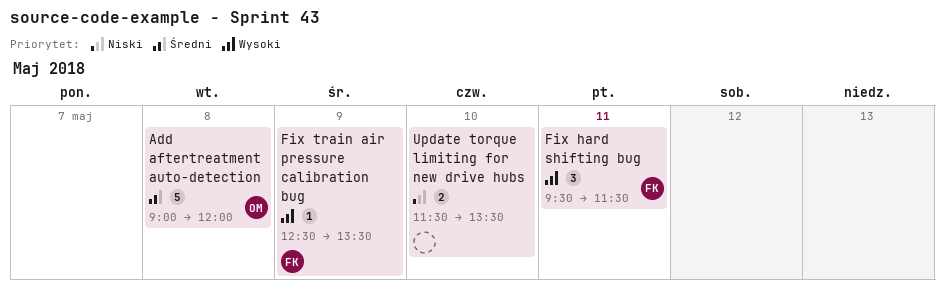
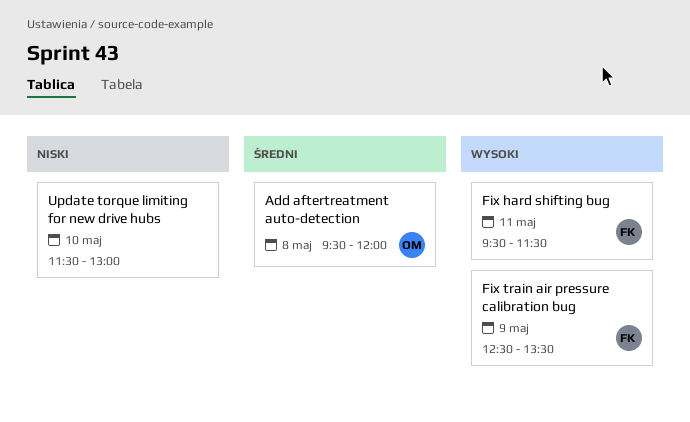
Add aftertreatment auto-detection, begins: 09:00 -> 09:30
Update torque limiting for new drive hubs, ends: 13:30 -> 13:00

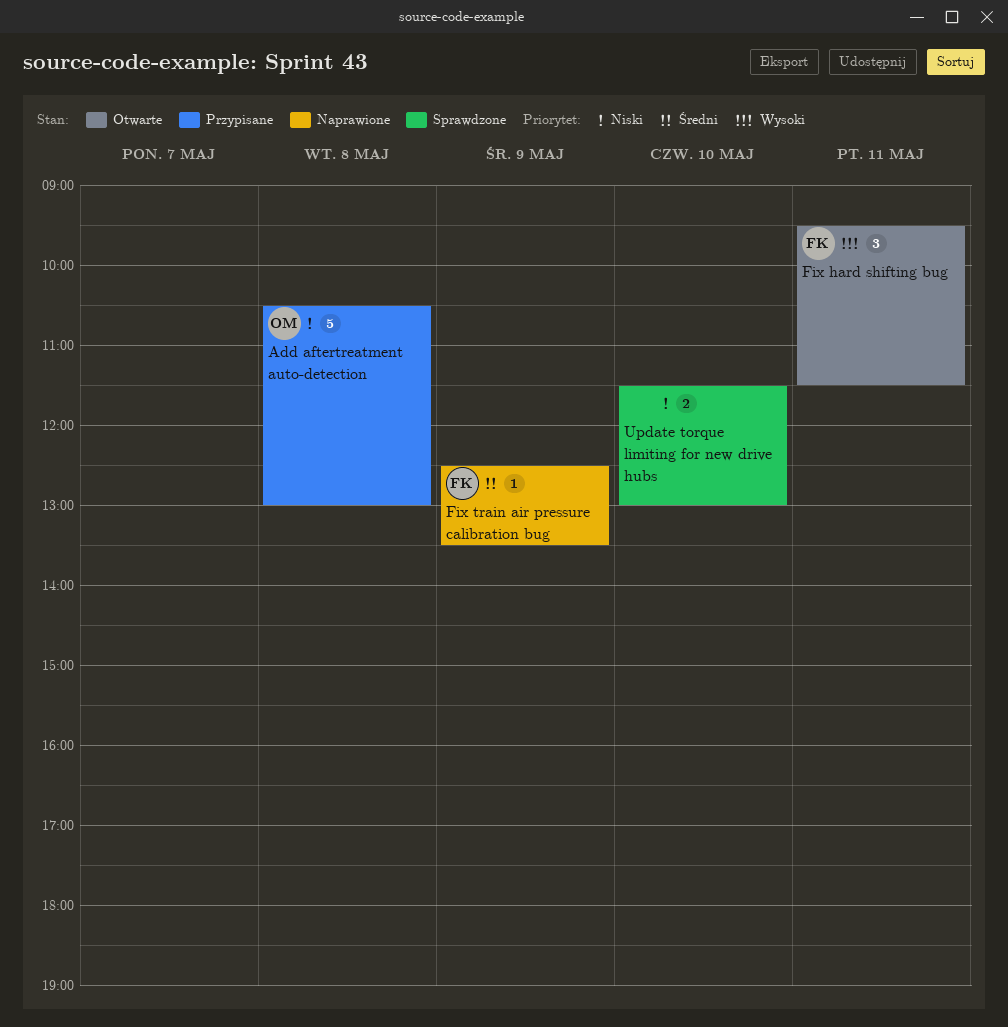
Add aftertreatment auto-detection, priority: Średni -> Niski
Add aftertreatment auto-detection, begins: 09:30 -> 10:30
Add aftertreatment auto-detection, ends: 12:00 -> 13:00
Fix train air pressure calibration bug, priority: Wysoki -> Średni

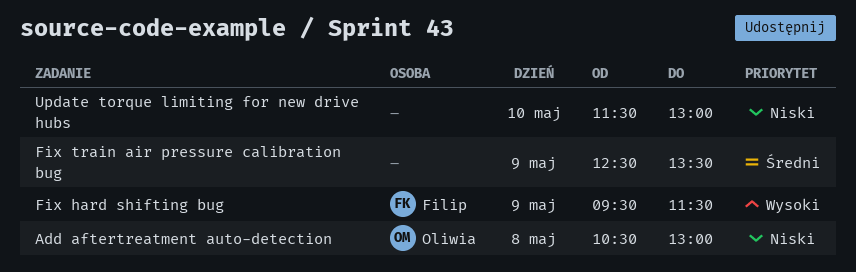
Fix hard shifting bug, day: May 11 -> May 9
Fix train air pressure calibration bug, owner: Filip -> none

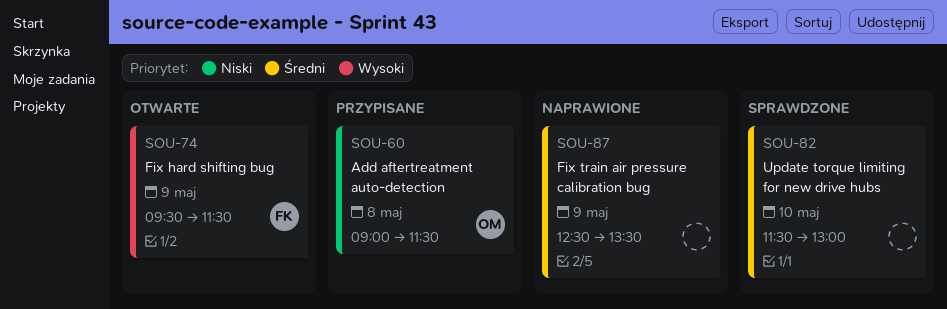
Add aftertreatment auto-detection, begins: 10:30 -> 09:00
Add aftertreatment auto-detection, ends: 13:00 -> 11:30
Update torque limiting for new drive hubs, priority: Niski -> Średni

